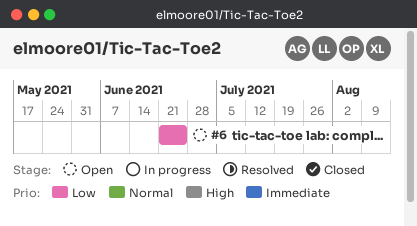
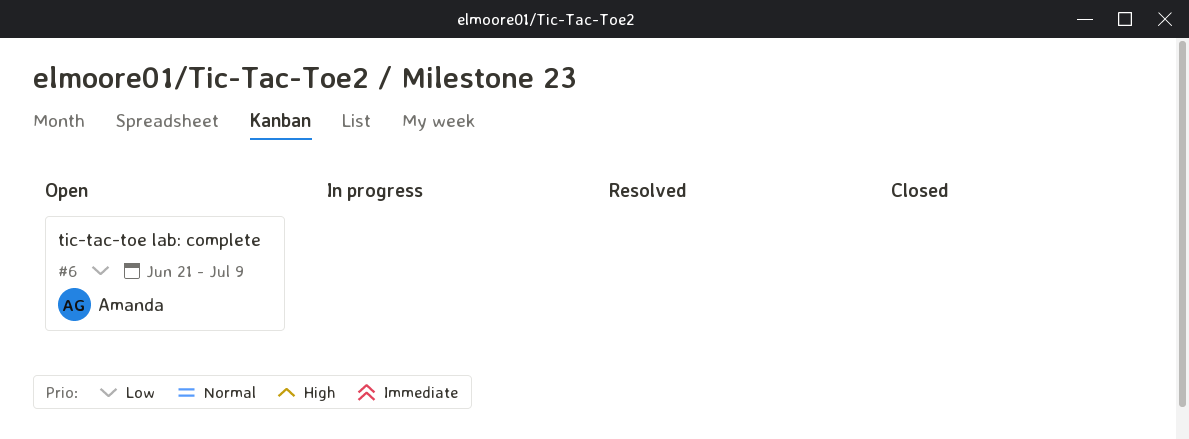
#6, due: Jun 25 -> Jul 9

